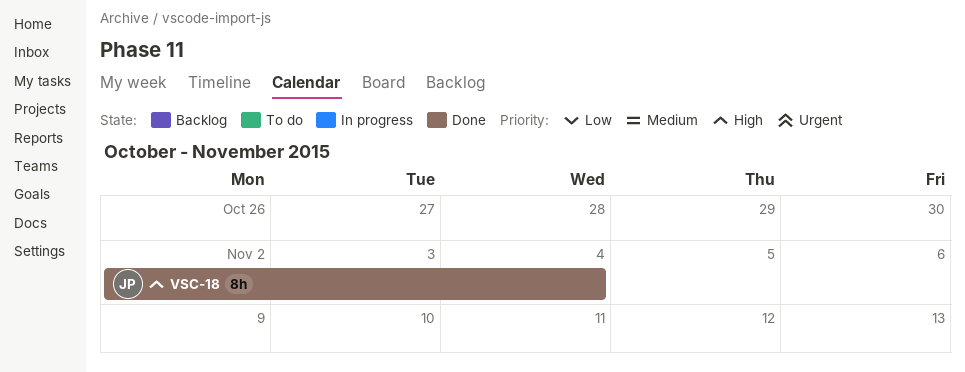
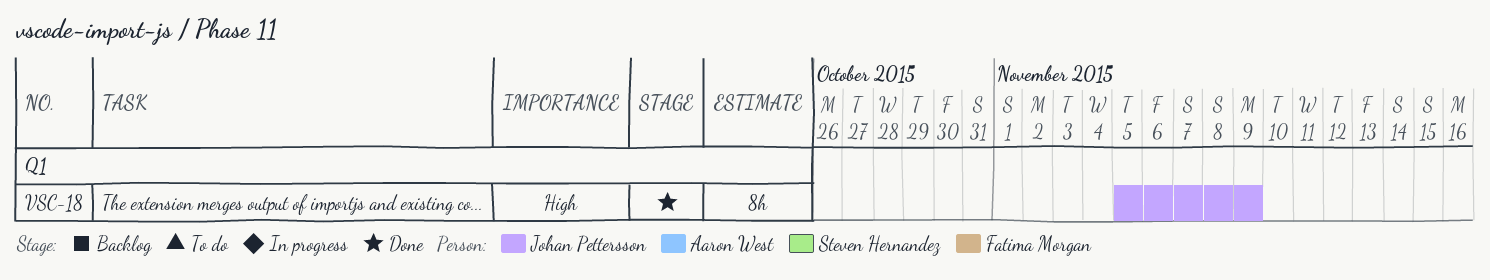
VSC-18, start: Nov 2 -> Nov 5
VSC-18, due: Nov 4 -> Nov 9

